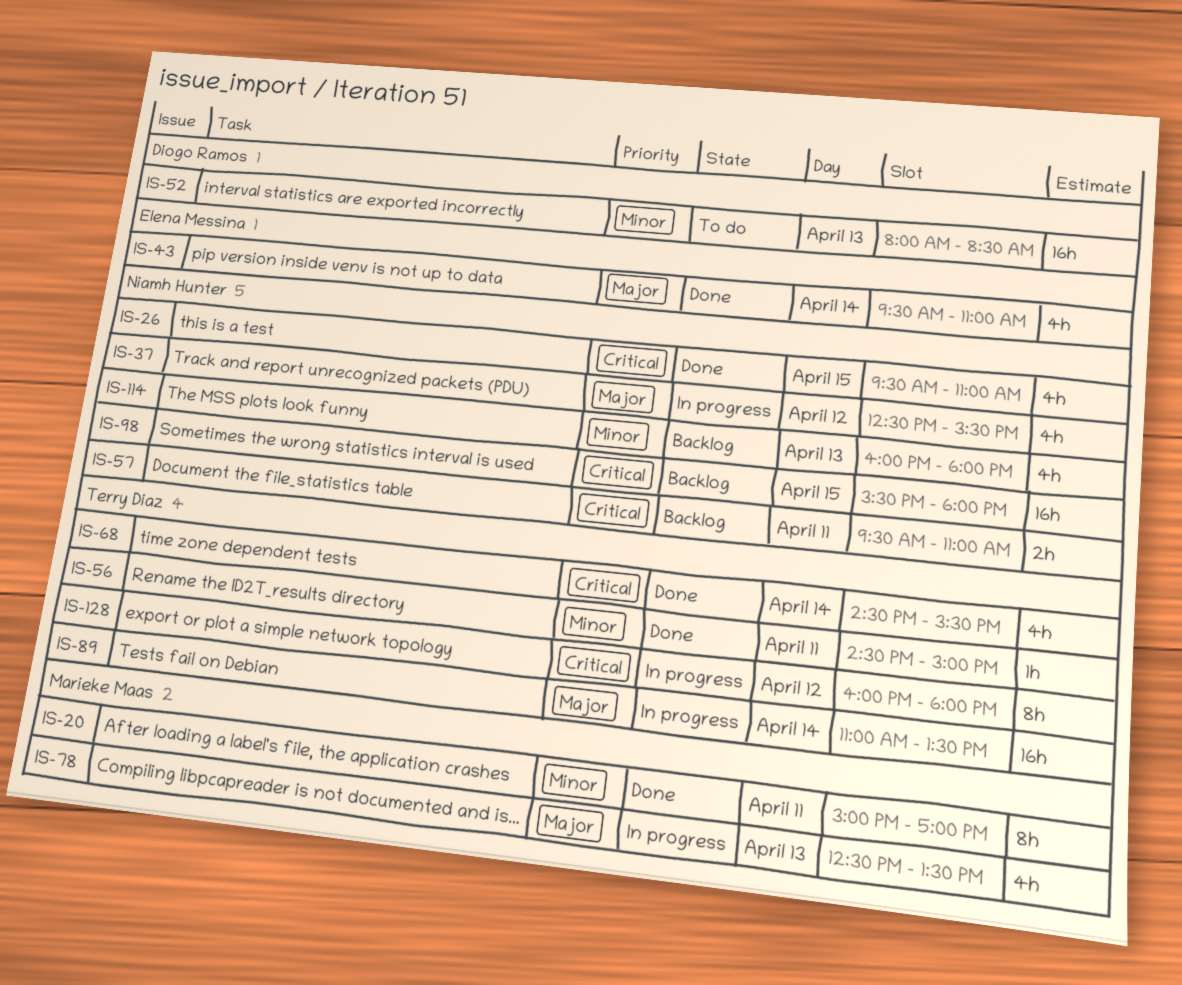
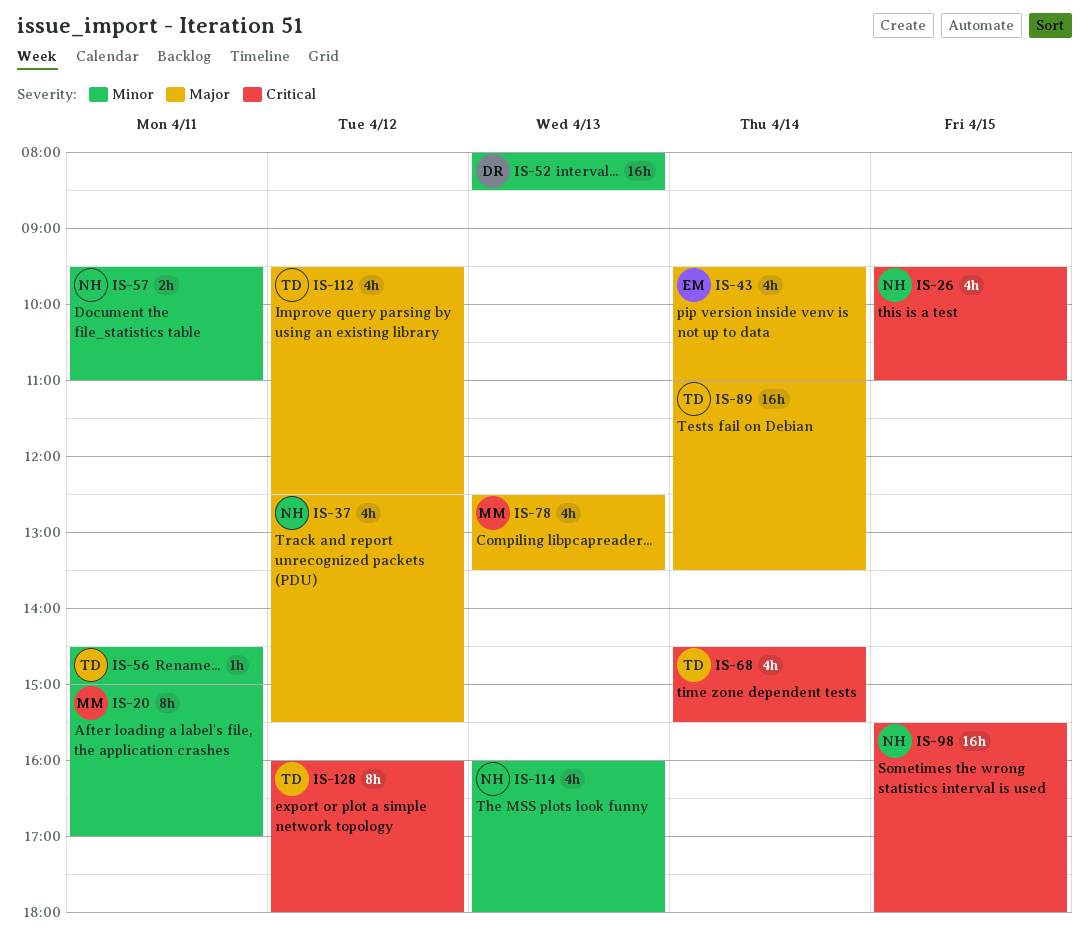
IS-57, priority: Critical -> Minor
IS-112: none -> present

